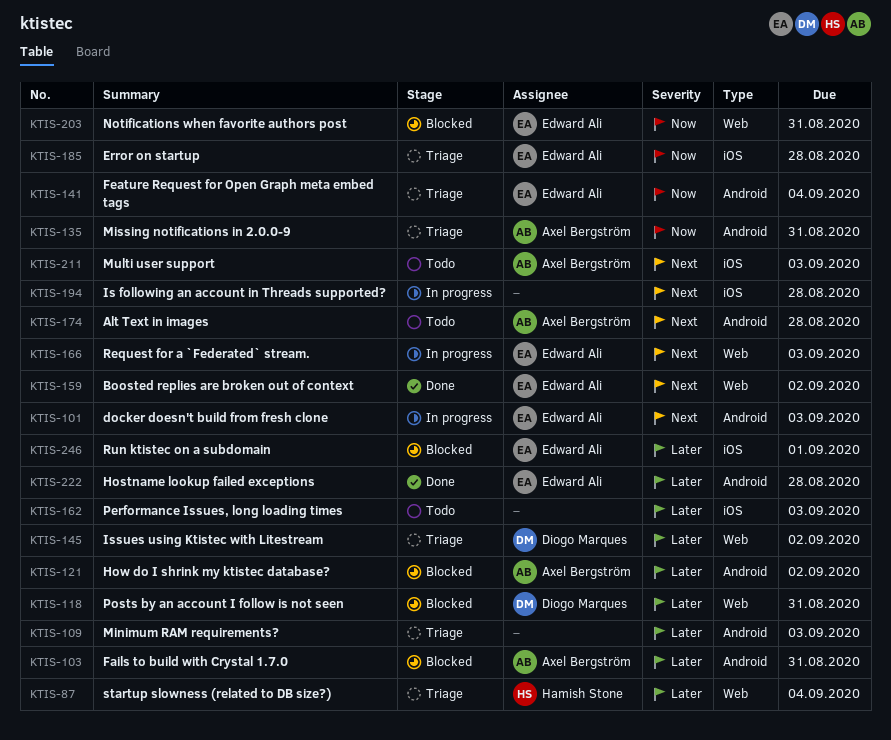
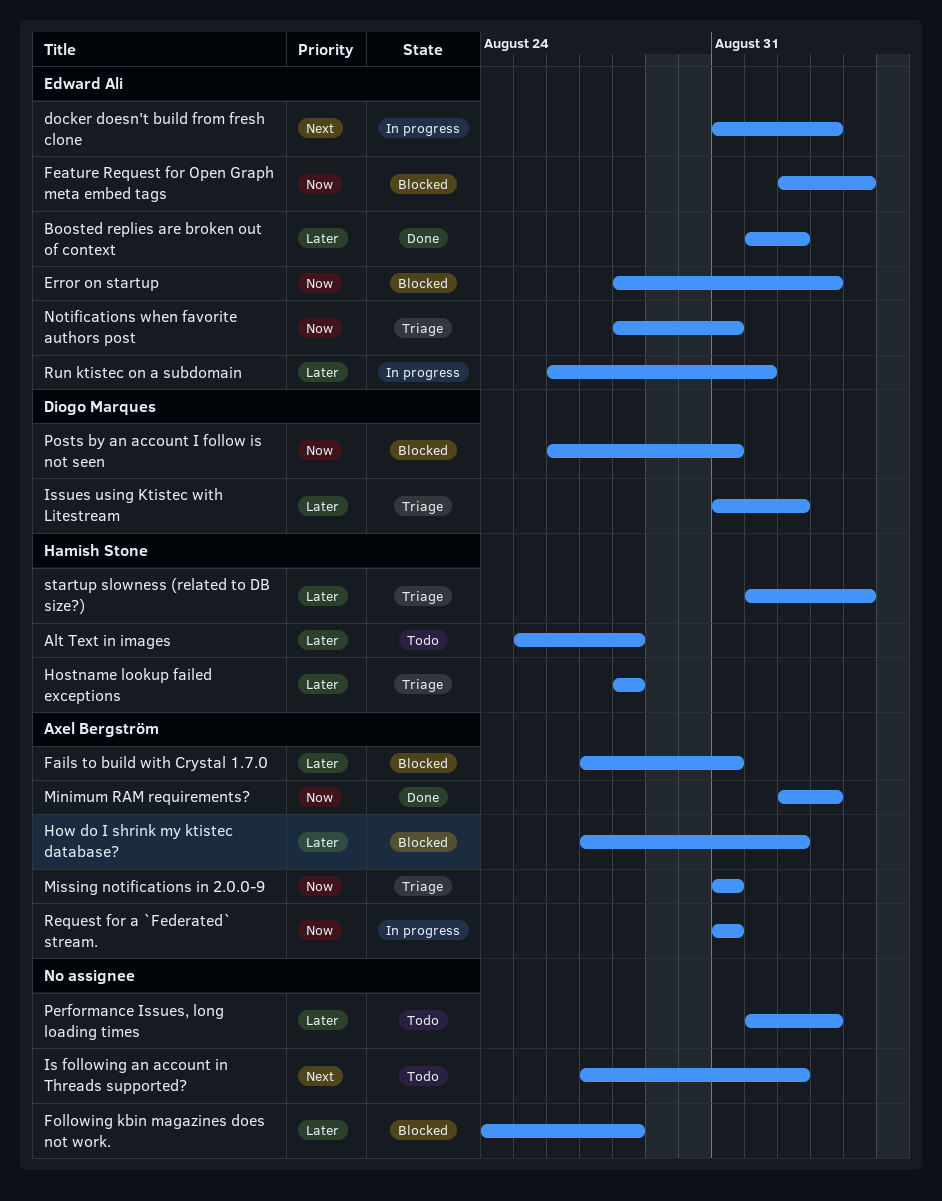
Alt Text in images, owner: Axel Bergström -> Hamish Stone
Alt Text in images, priority: Next -> Later
Boosted replies are broken out of context, priority: Next -> Later
Error on startup, status: Triage -> Blocked
Error on startup, due: Aug 28 -> Sep 3
Feature Request for Open Graph meta embed tags, status: Triage -> Blocked
Following kbin magazines does not work.: none -> present
Hostname lookup failed exceptions, status: Done -> Triage
Hostname lookup failed exceptions, owner: Edward Ali -> Hamish Stone
Is following an account in Threads supported?, status: In progress -> Todo
Is following an account in Threads supported?, due: Aug 28 -> Sep 2
Minimum RAM requirements?, status: Triage -> Done
Minimum RAM requirements?, owner: none -> Axel Bergström
Minimum RAM requirements?, priority: Later -> Now
Multi user support: present -> none
Notifications when favorite authors post, status: Blocked -> Triage
Posts by an account I follow is not seen, priority: Later -> Now
Request for a `Federated` stream., owner: Edward Ali -> Axel Bergström
Request for a `Federated` stream., priority: Next -> Now
Request for a `Federated` stream., due: Sep 3 -> Aug 31
Run ktistec on a subdomain, status: Blocked -> In progress

